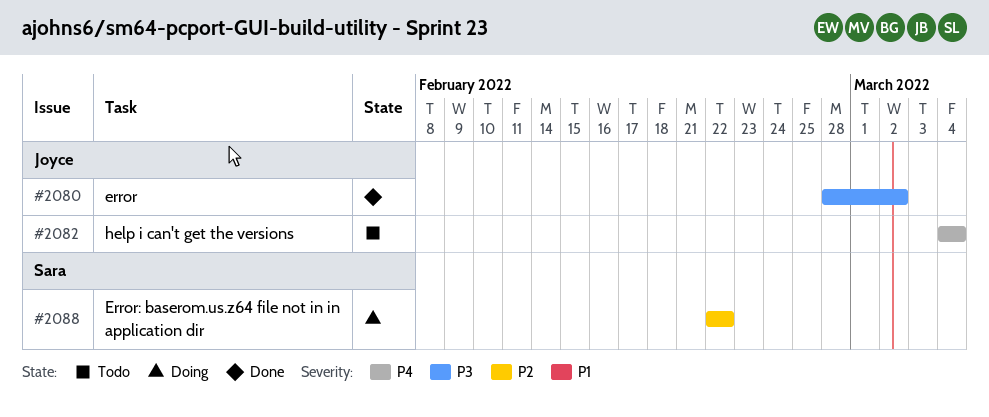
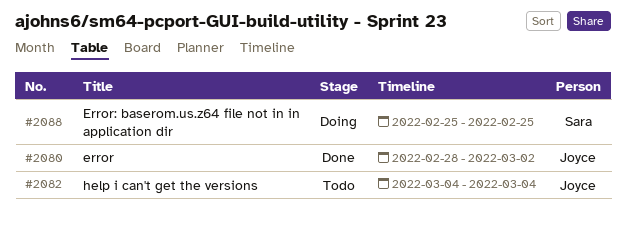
#2088, start: Feb 22 -> Feb 25
#2088, due: Feb 22 -> Feb 25

